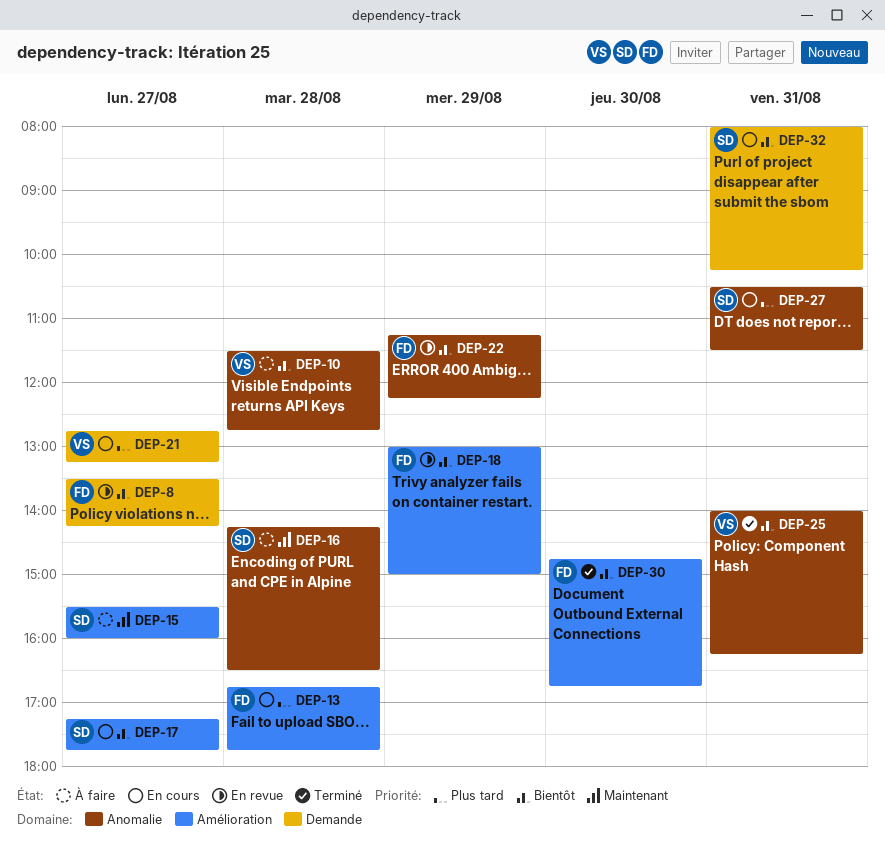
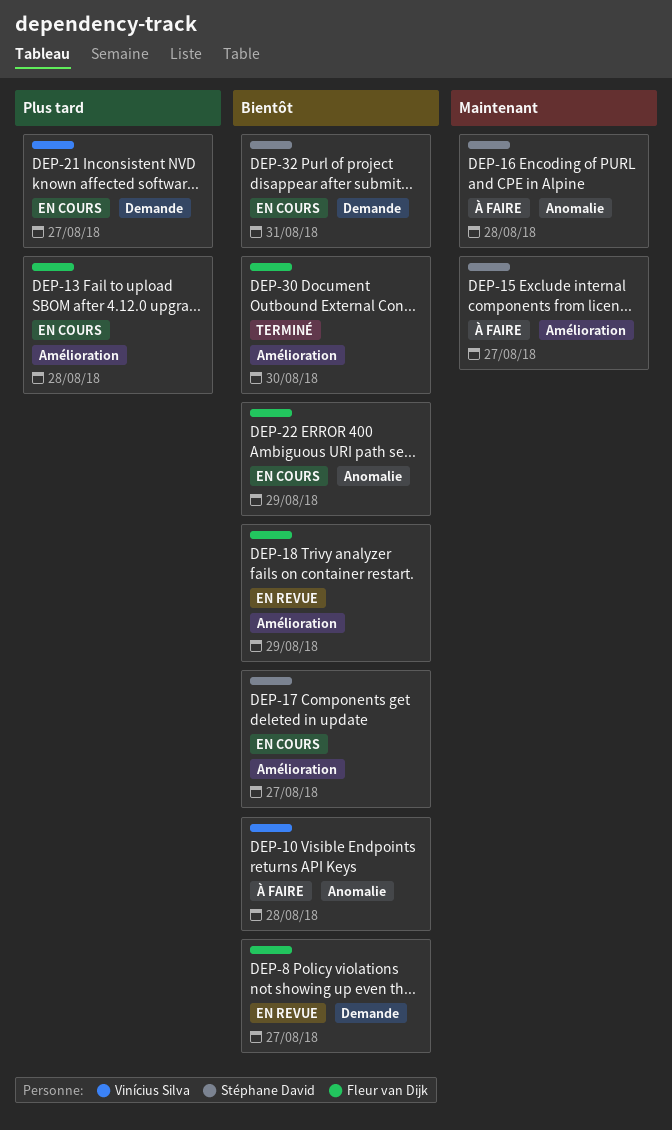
DEP-22, status: En revue -> En cours
DEP-25: present -> none
DEP-27: present -> none

